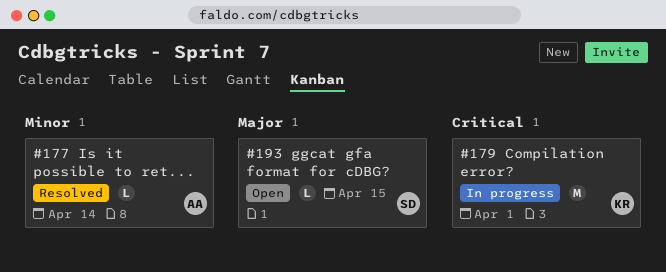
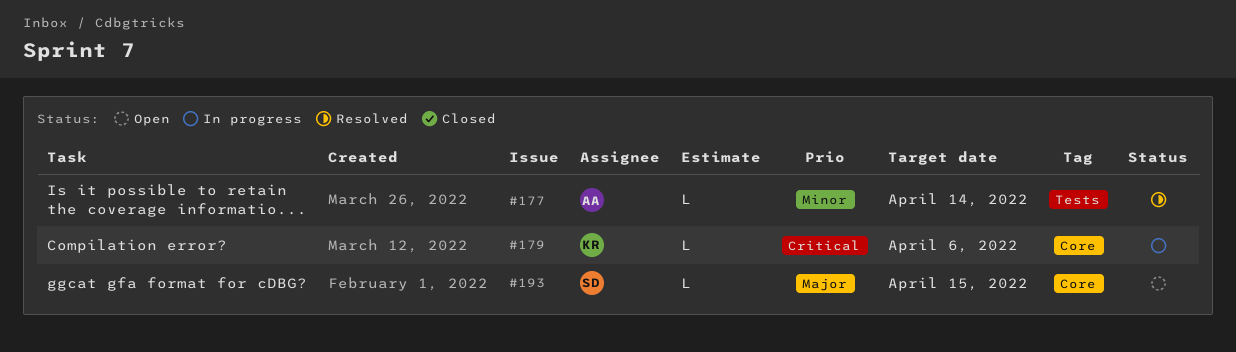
#179, estimate: M -> L
#179, due: Apr 1 -> Apr 6

